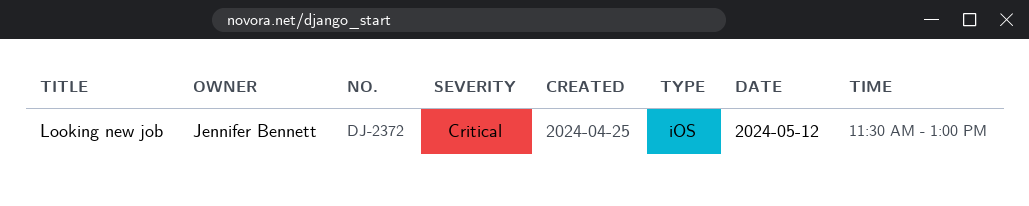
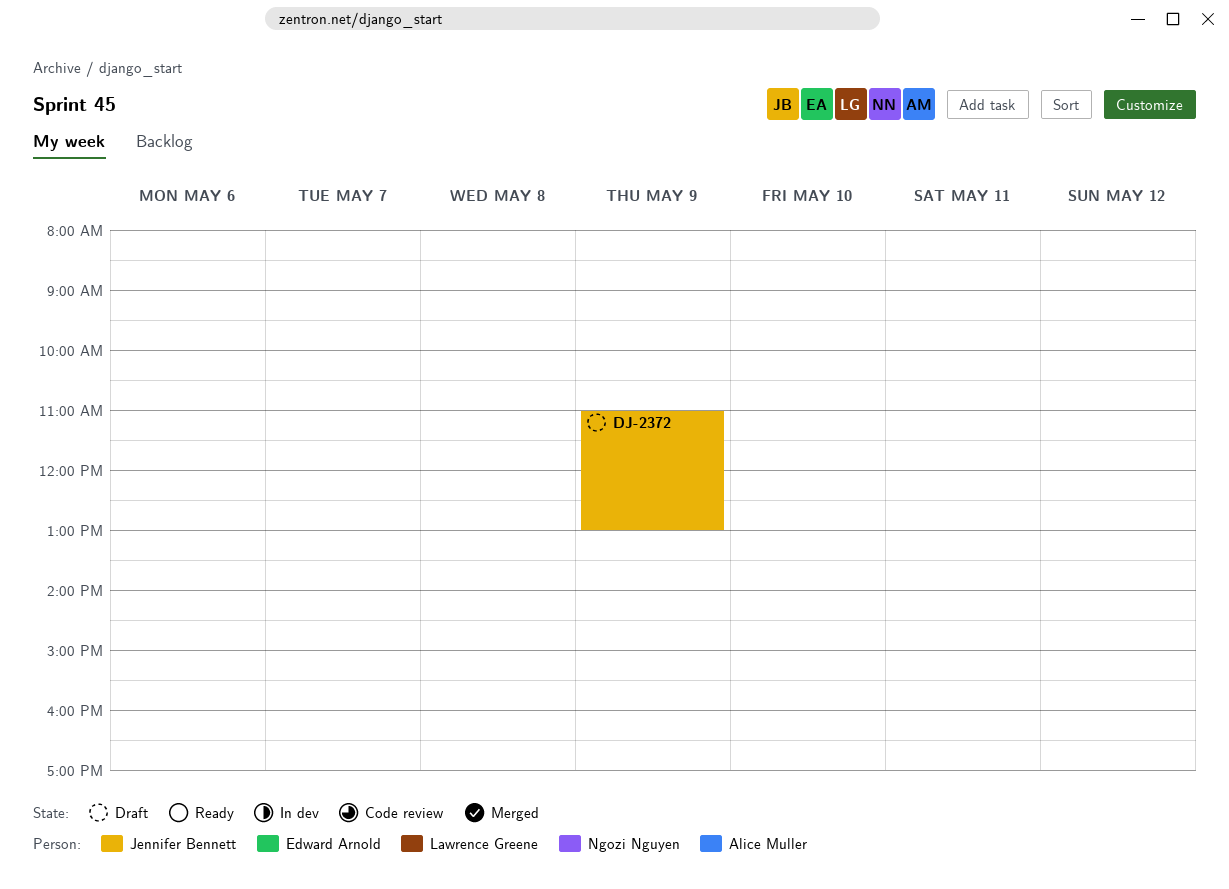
DJ-2372, day: May 12 -> May 9
DJ-2372, begins: 11:30 -> 11:00

